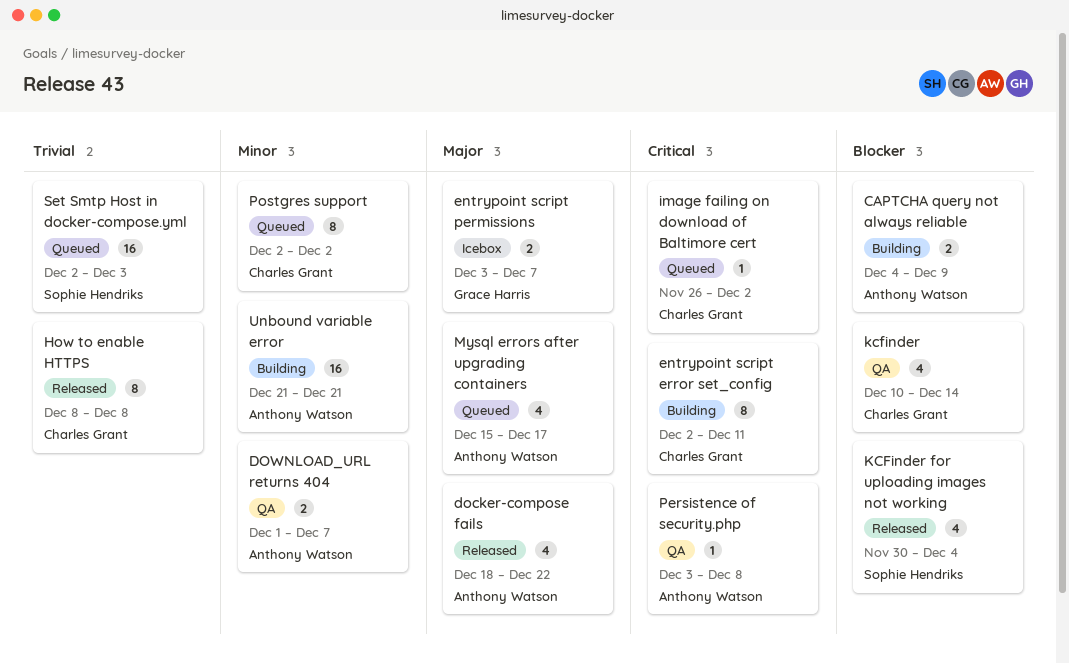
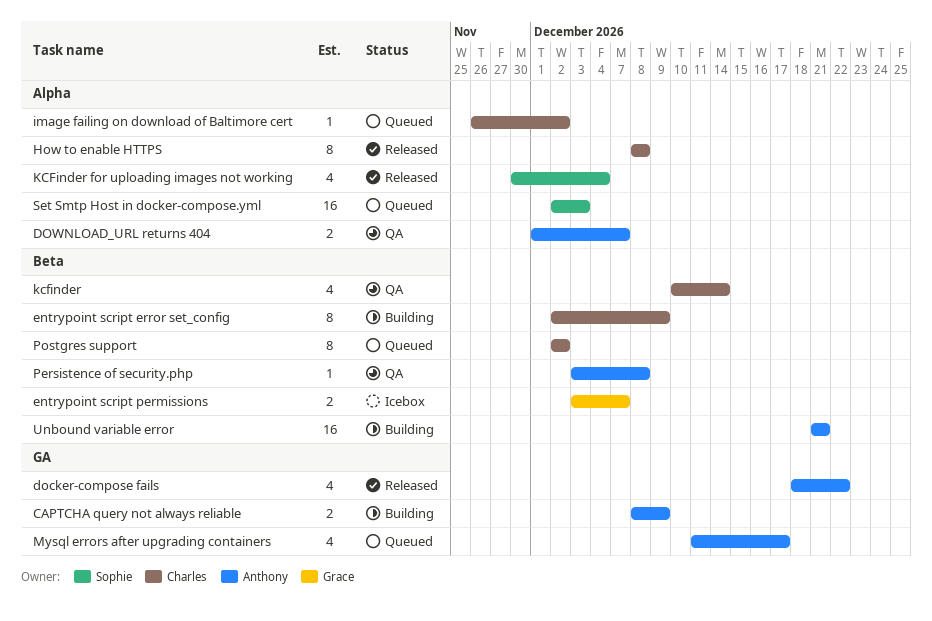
CAPTCHA query not always reliable, start: Dec 4 -> Dec 8
entrypoint script error set_config, due: Dec 11 -> Dec 9
Mysql errors after upgrading containers, start: Dec 15 -> Dec 11

